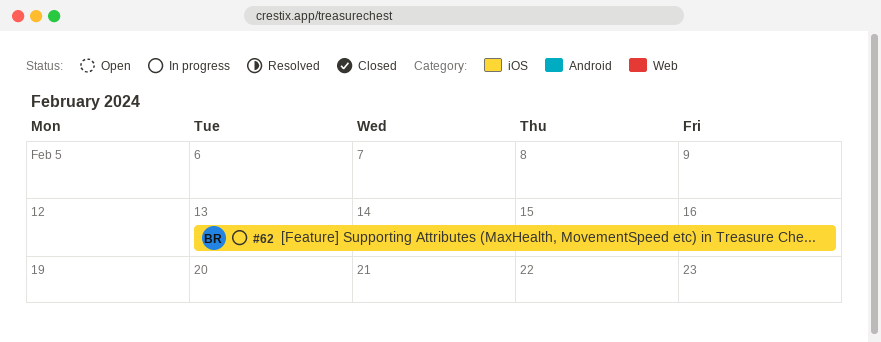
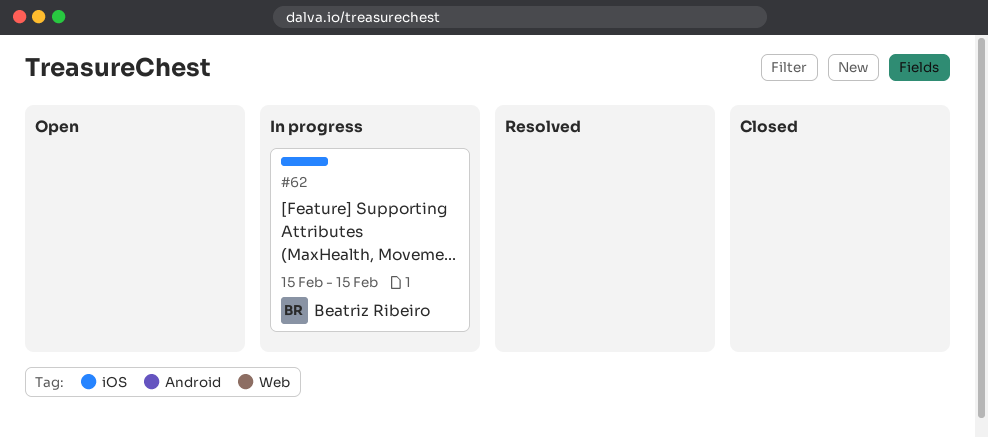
#62, start: Feb 13 -> Feb 15
#62, due: Feb 16 -> Feb 15

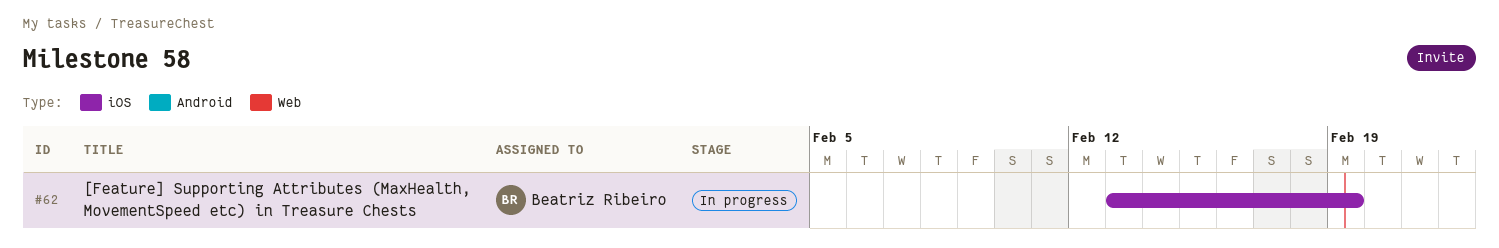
#62, start: Feb 15 -> Feb 13
#62, due: Feb 15 -> Feb 19

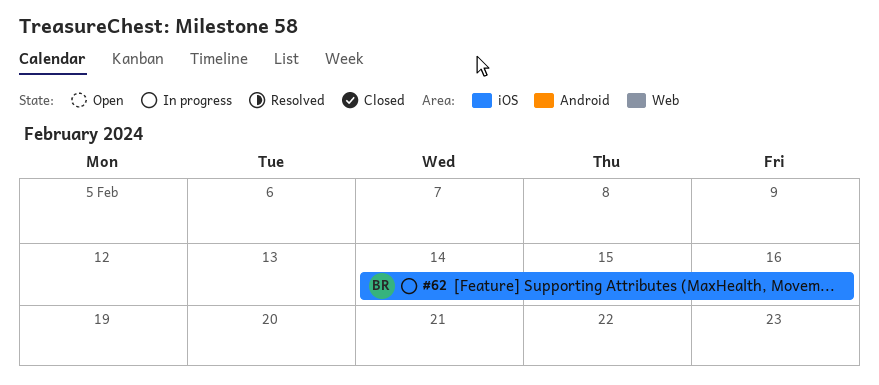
#62, start: Feb 13 -> Feb 14
#62, due: Feb 19 -> Feb 16

